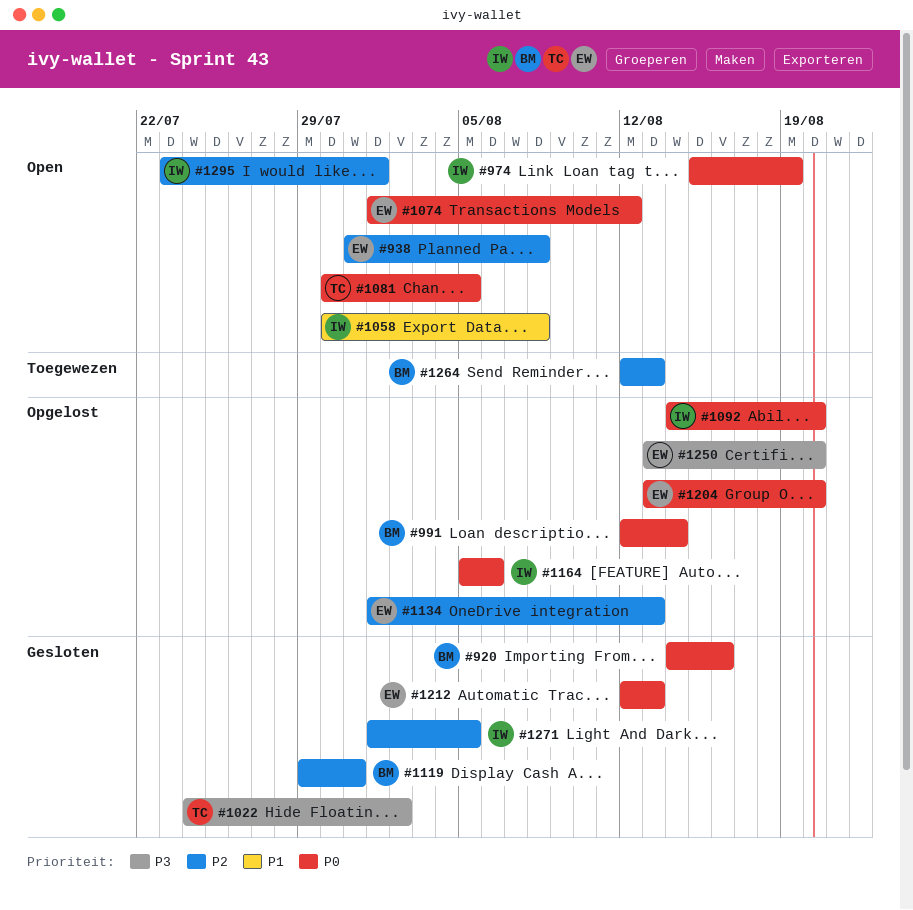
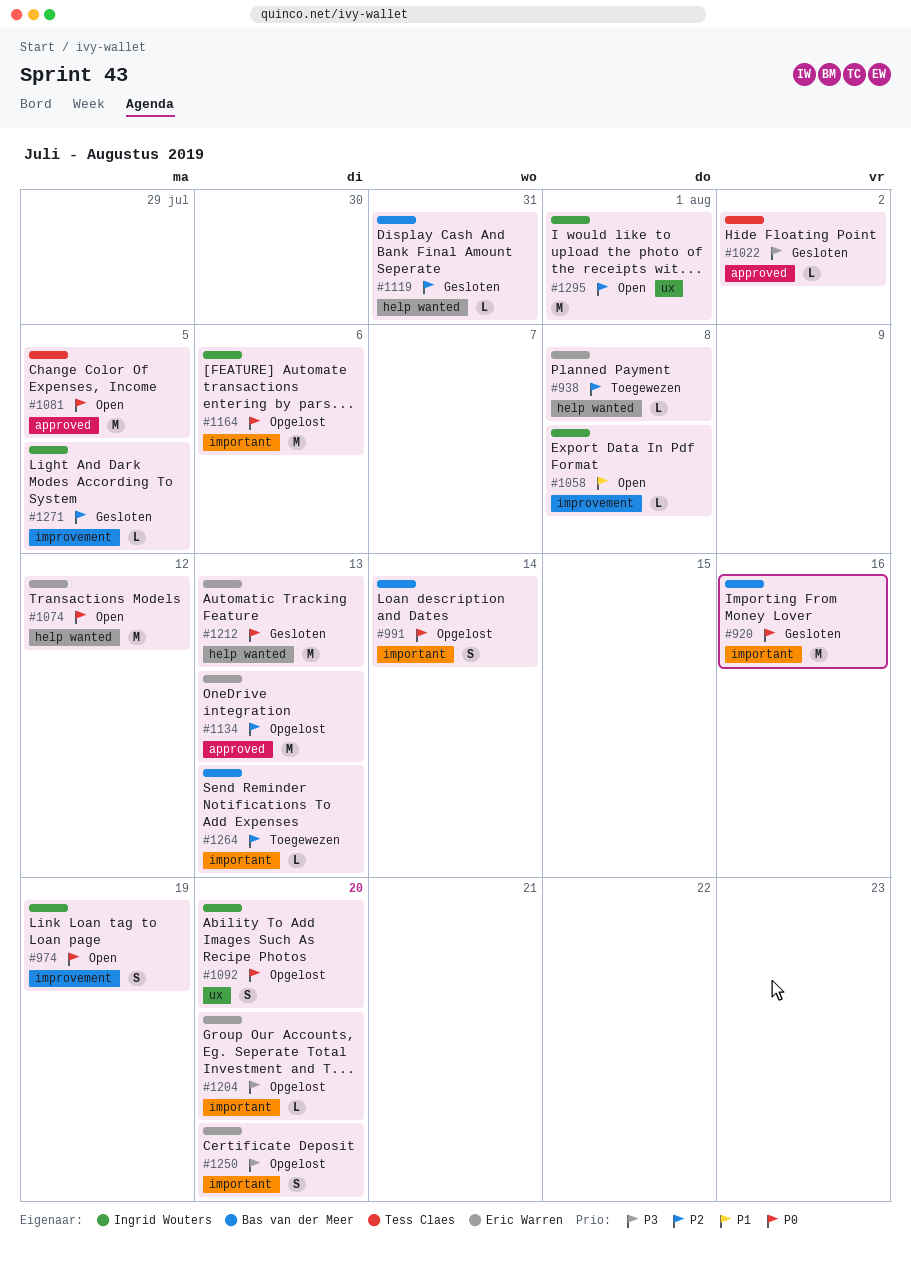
#938, status: Open -> Toegewezen
#1204, priority: P0 -> P3

